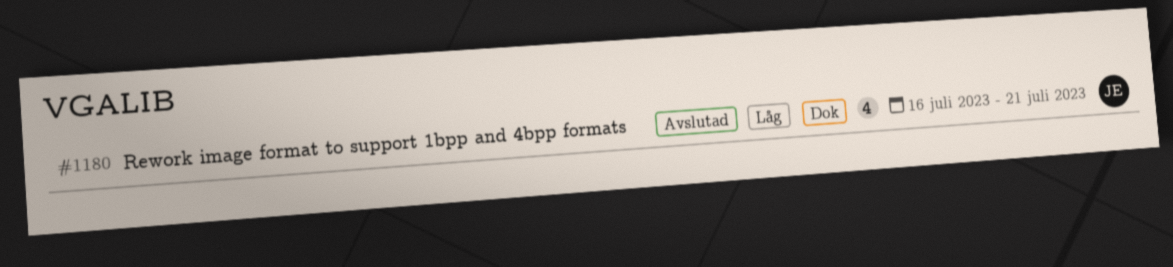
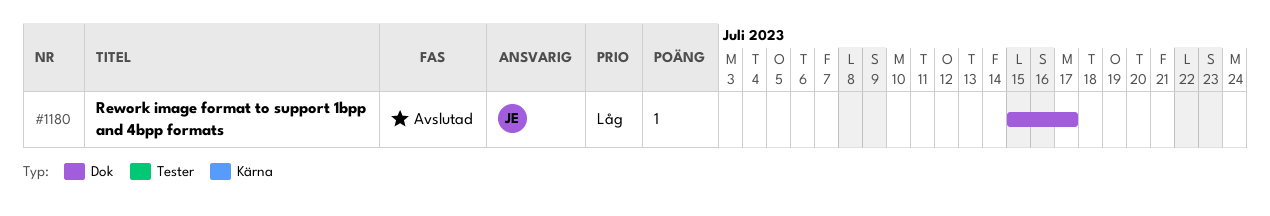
#1180, estimate: 4 -> 1
#1180, start: Jul 16 -> Jul 15
#1180, due: Jul 21 -> Jul 17

